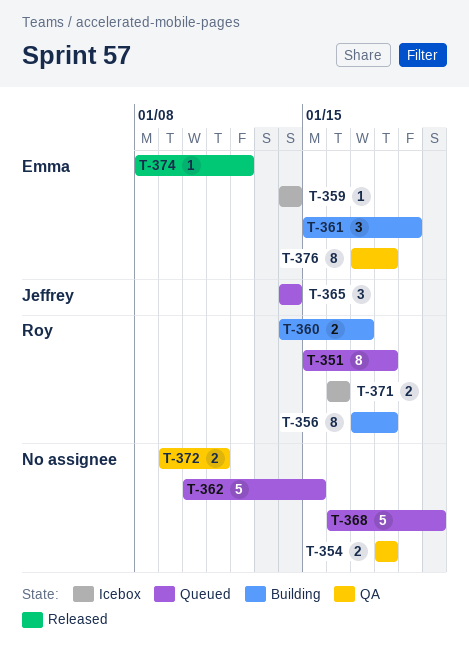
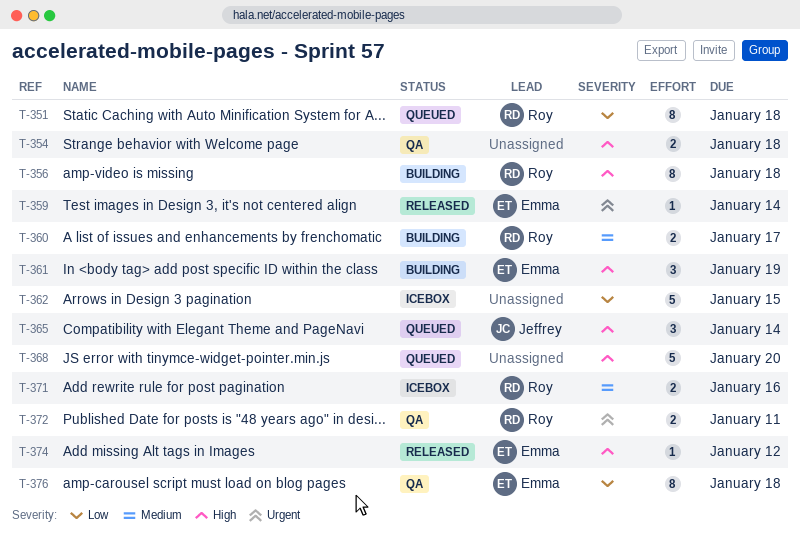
T-359, status: Icebox -> Released
T-362, status: Queued -> Icebox
T-372, owner: none -> Roy

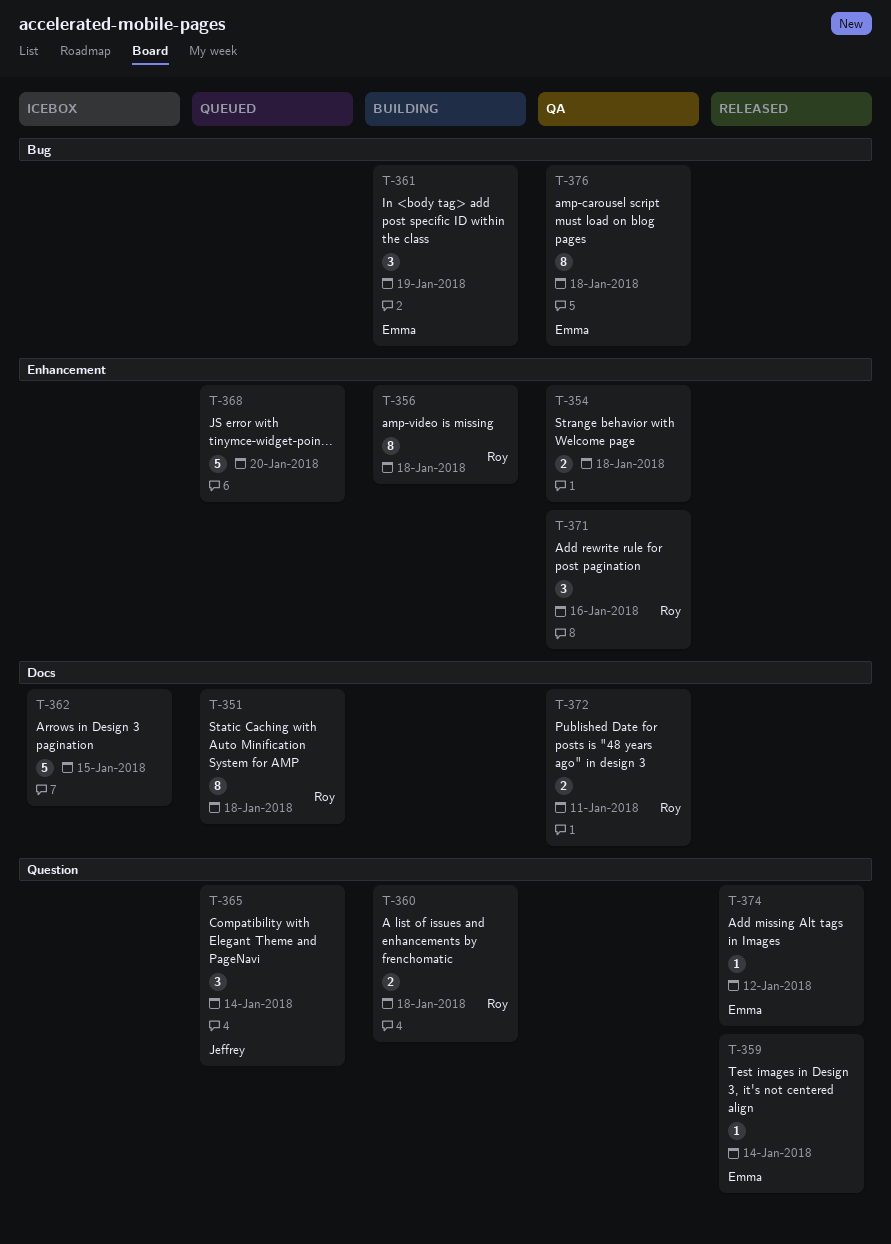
T-360, due: Jan 17 -> Jan 18
T-371, status: Icebox -> QA
T-371, estimate: 2 -> 3

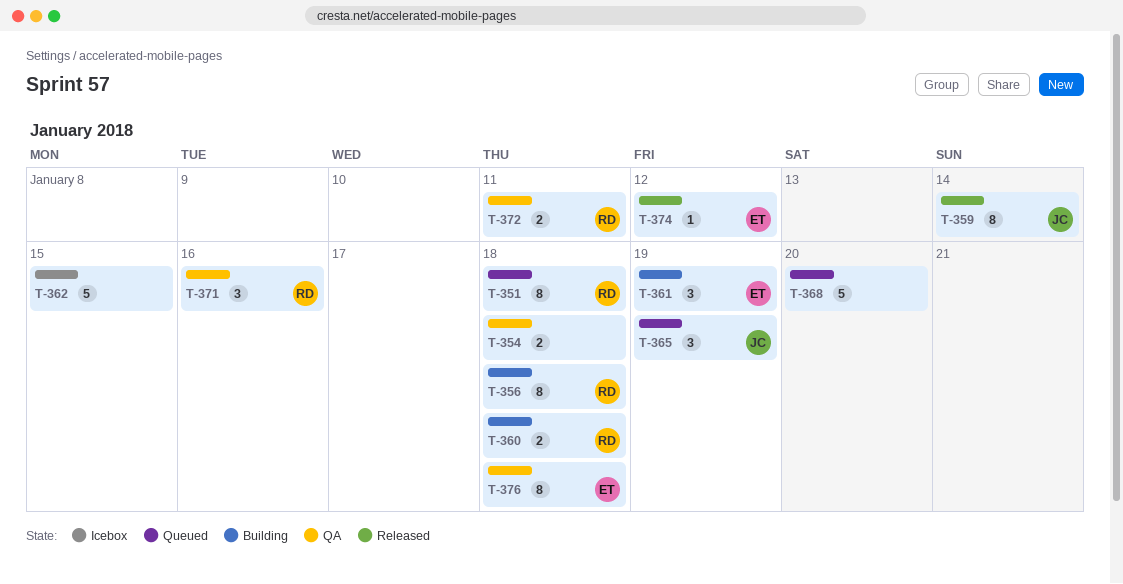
T-359, owner: Emma -> Jeffrey
T-359, estimate: 1 -> 8
T-365, due: Jan 14 -> Jan 19

